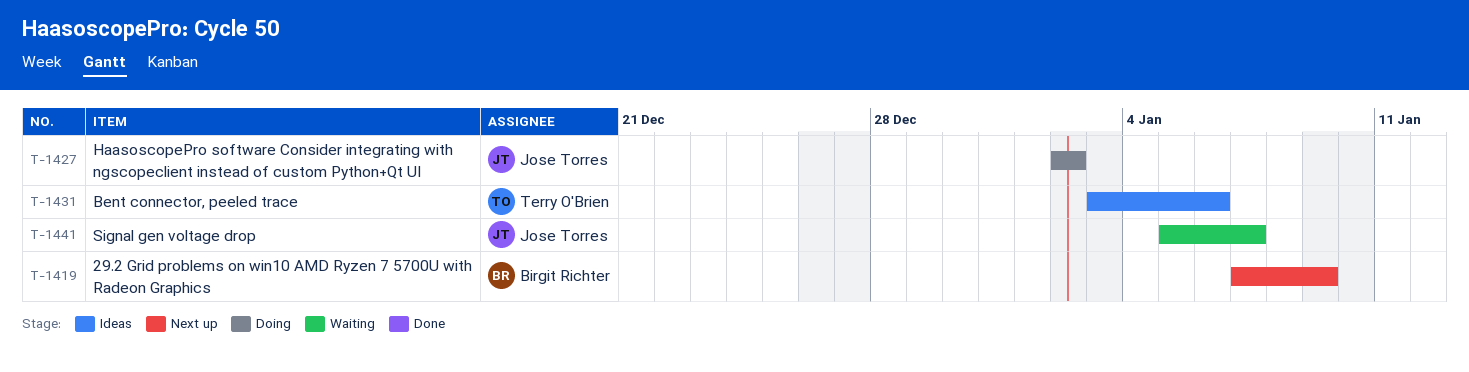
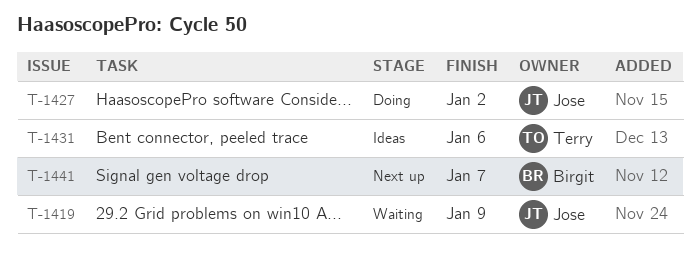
T-1419, status: Next up -> Waiting
T-1419, owner: Birgit Richter -> Jose Torres
T-1441, status: Waiting -> Next up
T-1441, owner: Jose Torres -> Birgit Richter

